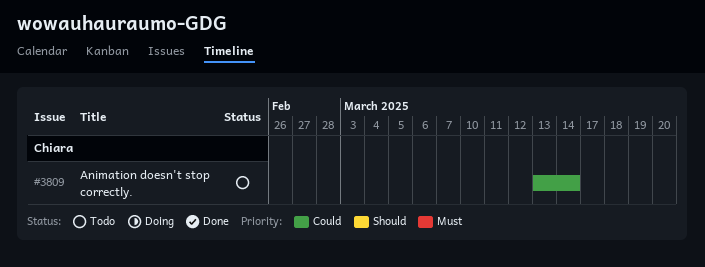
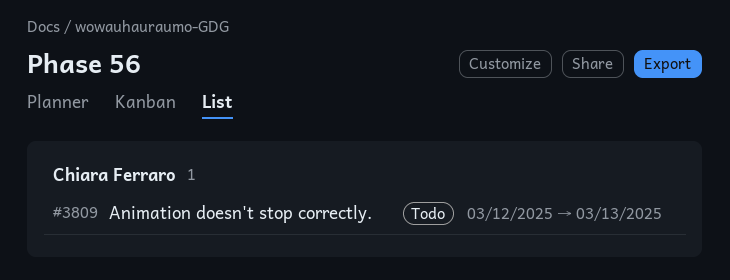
#3809, start: Mar 13 -> Mar 12
#3809, due: Mar 14 -> Mar 13

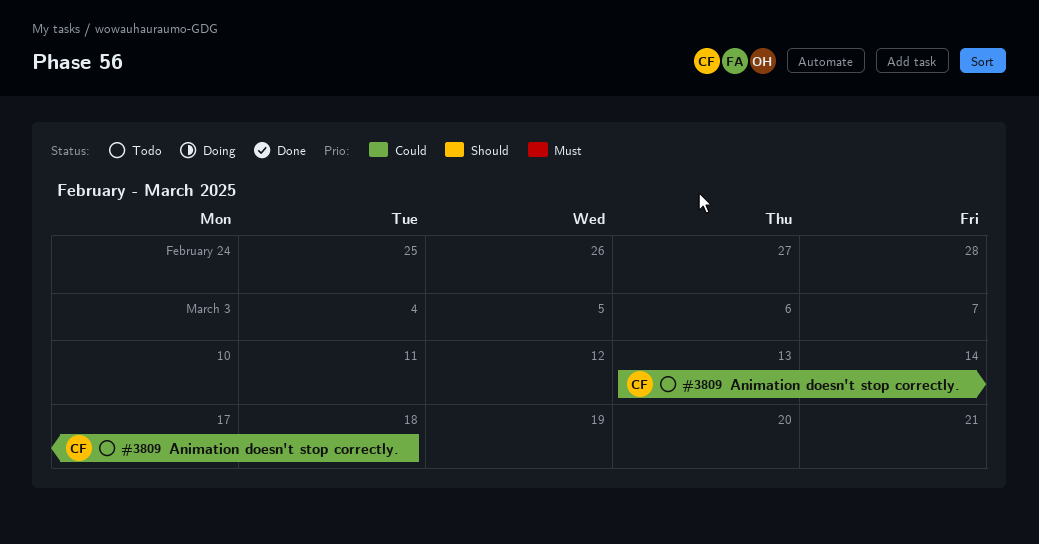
#3809, start: Mar 12 -> Mar 13
#3809, due: Mar 13 -> Mar 18

